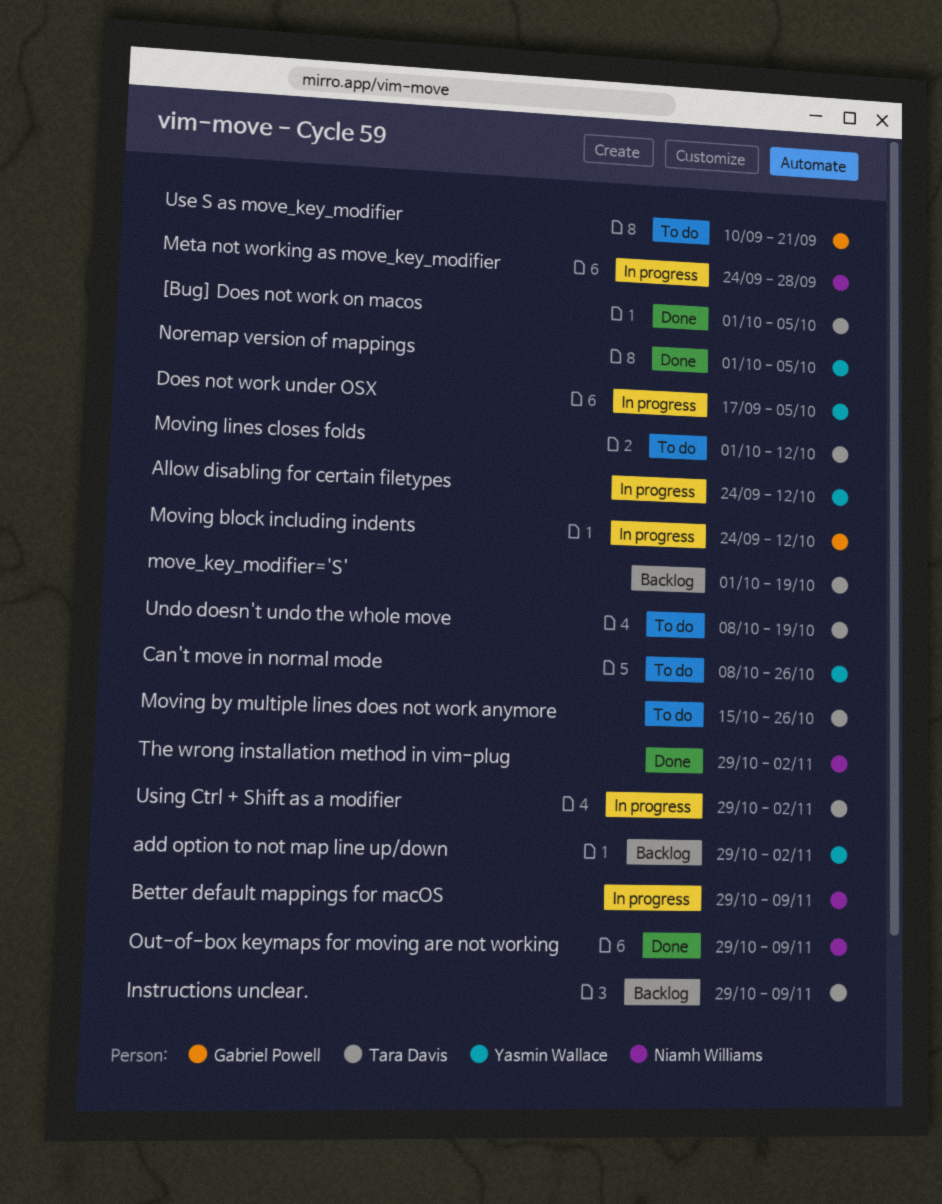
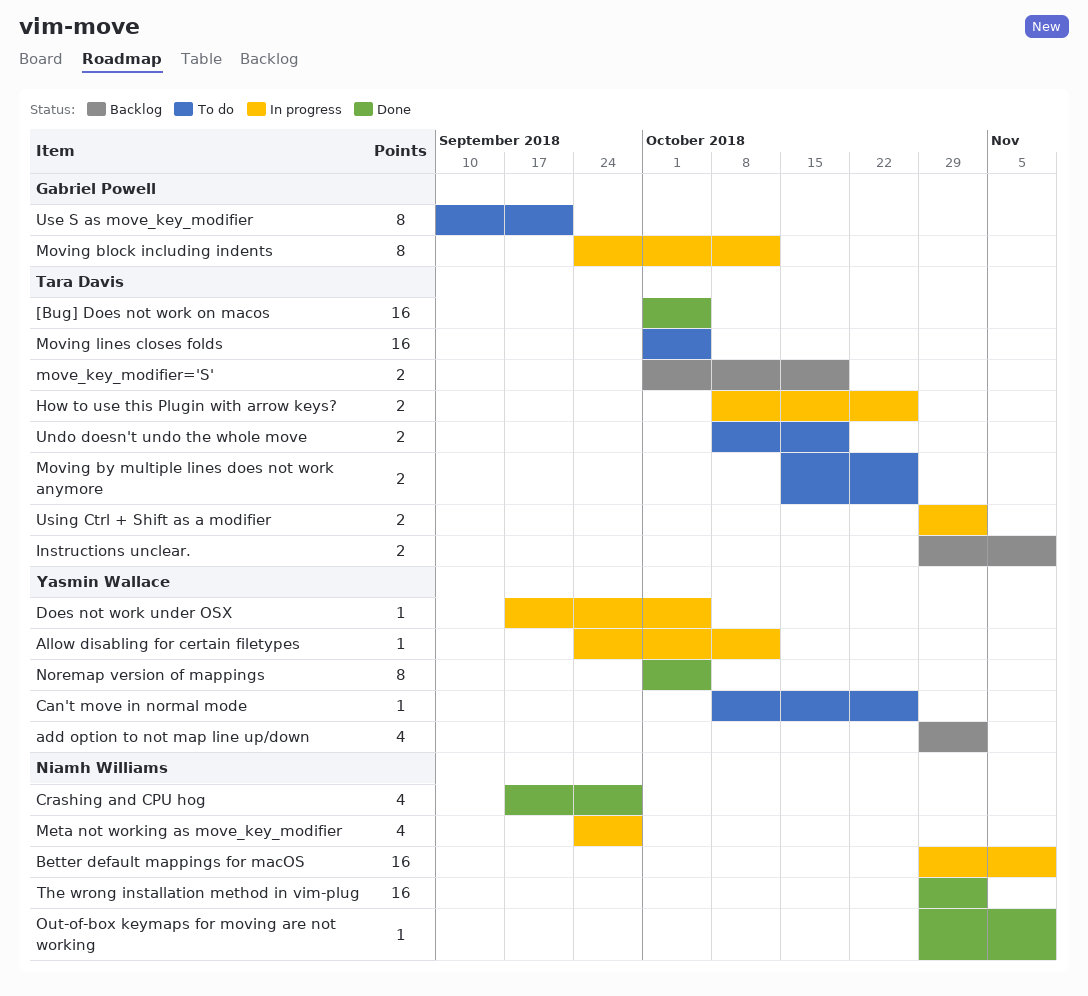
Crashing and CPU hog: none -> present
How to use this Plugin with arrow keys?: none -> present
Moving lines closes folds, due: Oct 12 -> Oct 5

